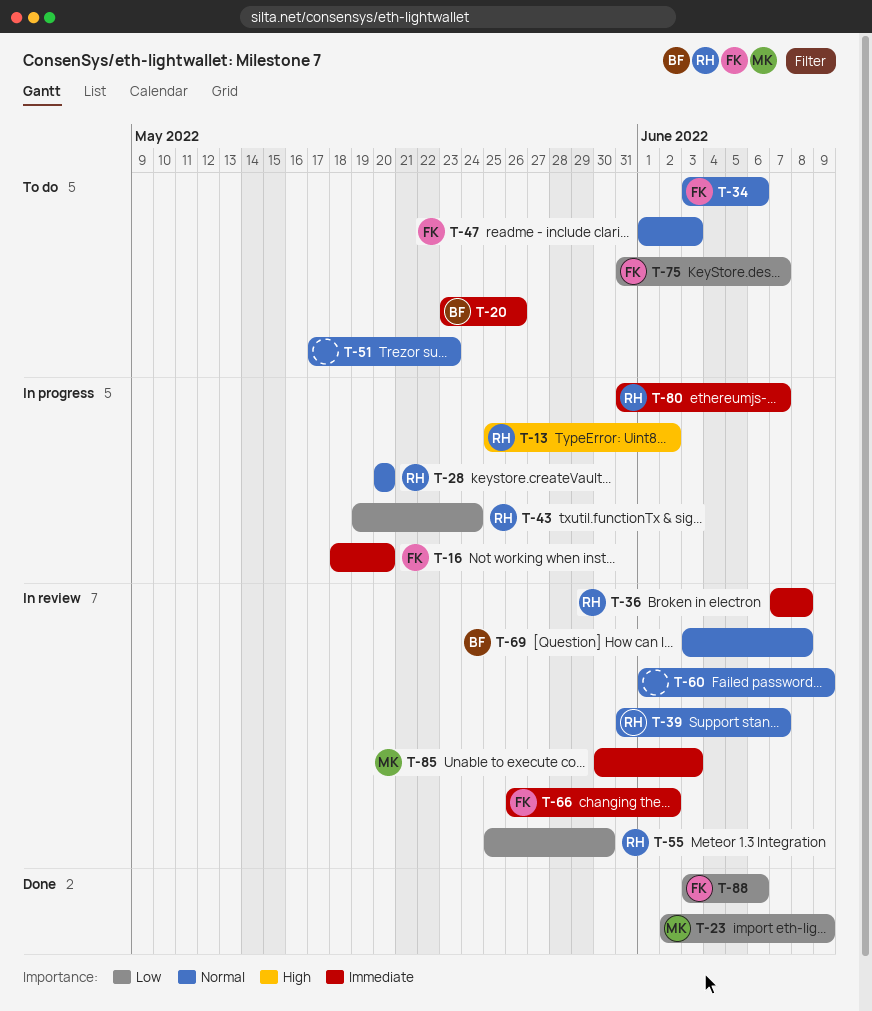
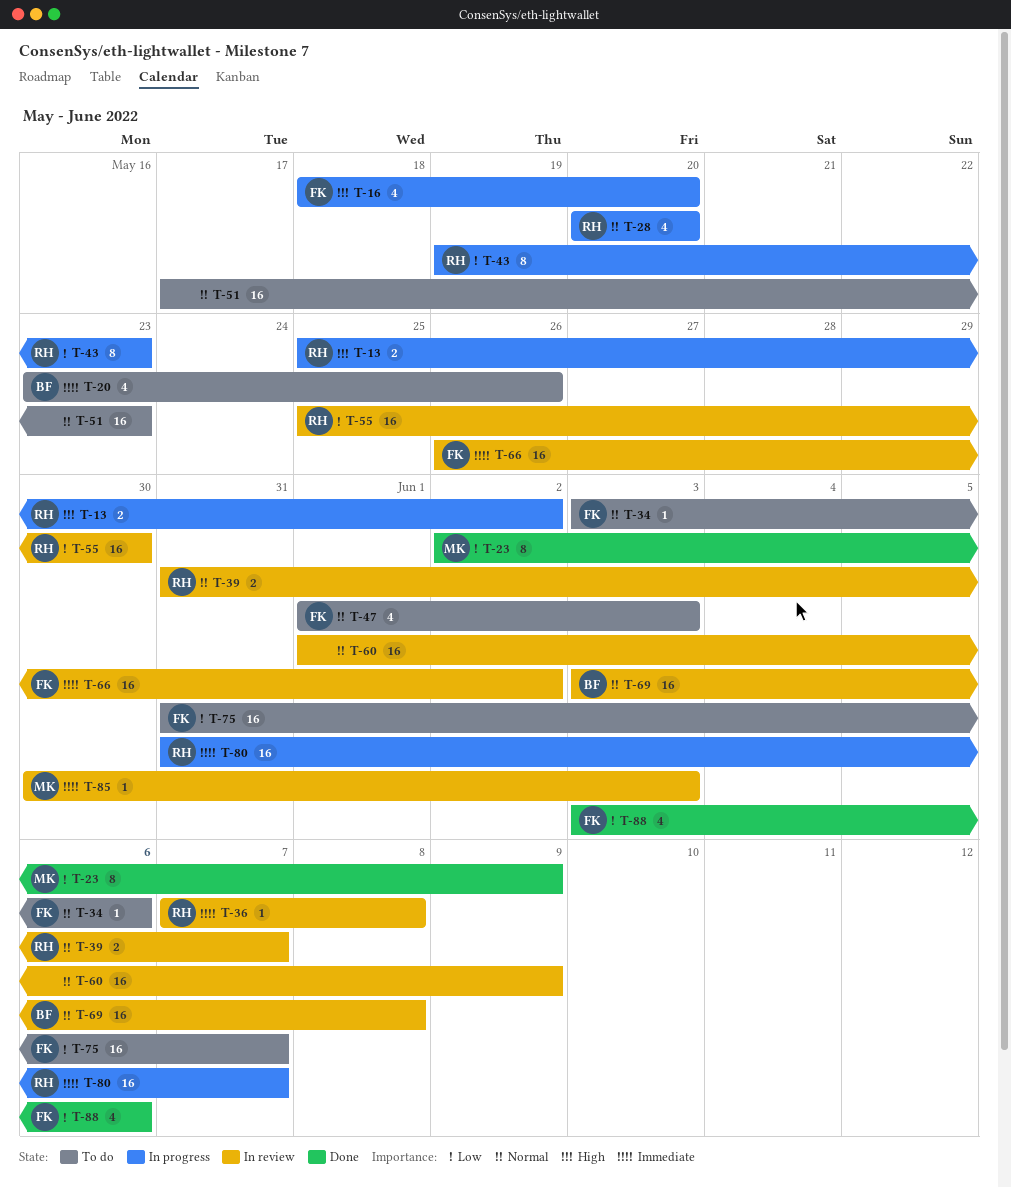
T-16, priority: Immediate -> High
T-43, due: May 24 -> May 23

